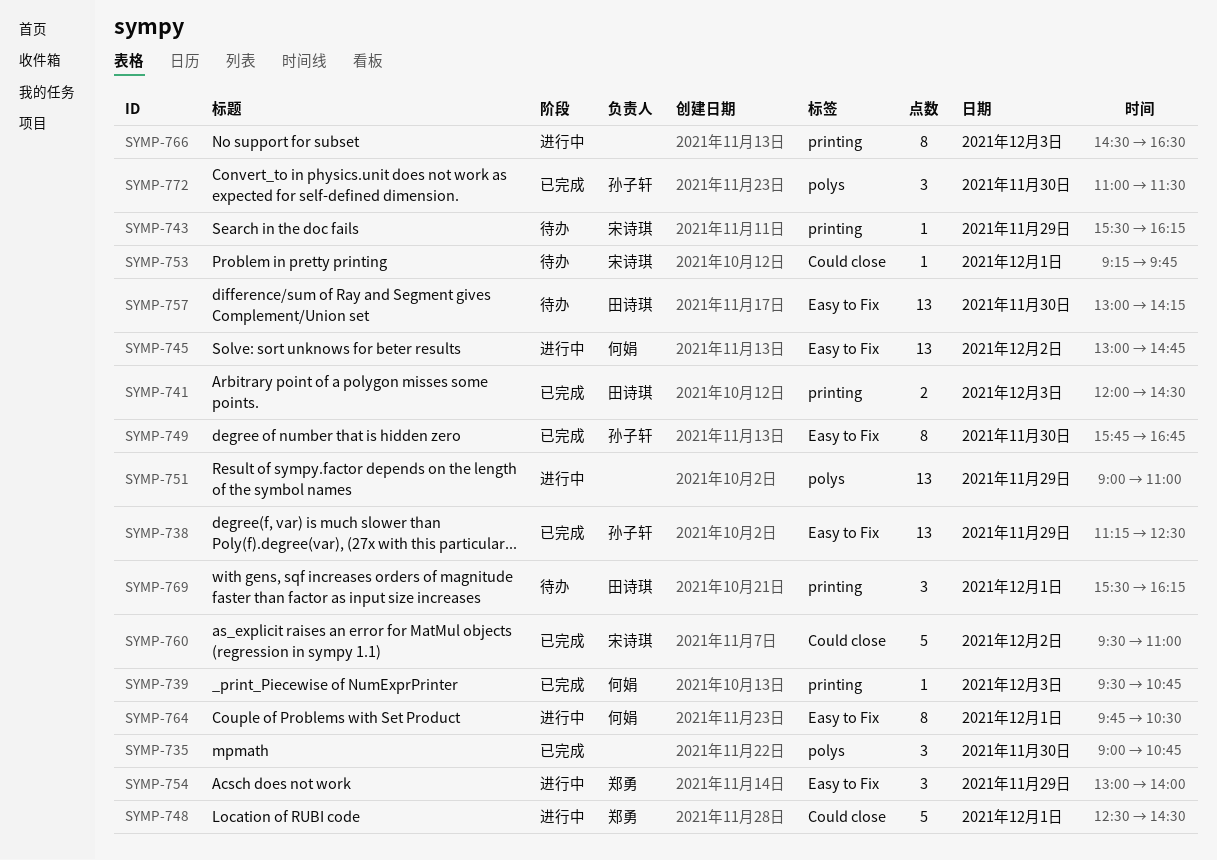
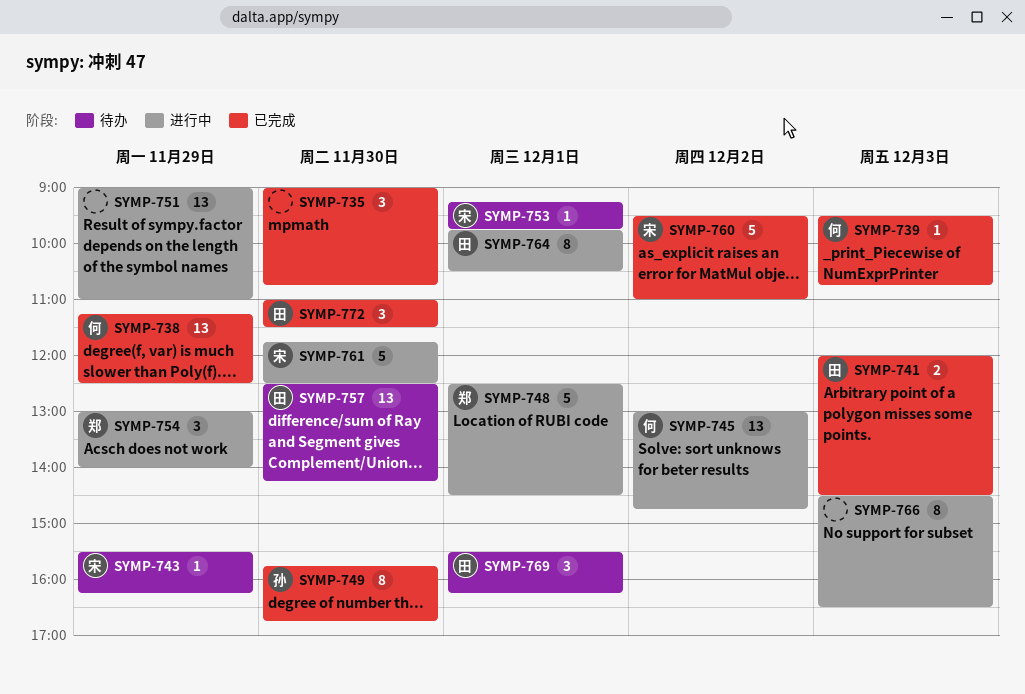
SYMP-738, owner: 孙子轩 -> 何娟
SYMP-757, begins: 13:00 -> 12:30
SYMP-761: none -> present
SYMP-764, owner: 何娟 -> 田诗琪
SYMP-772, owner: 孙子轩 -> 田诗琪

